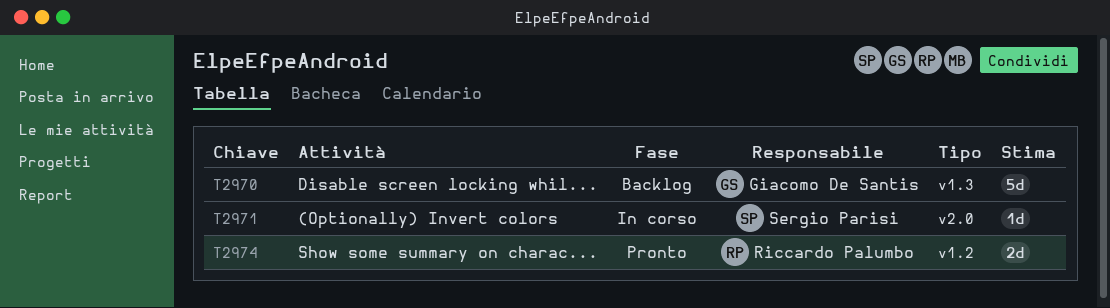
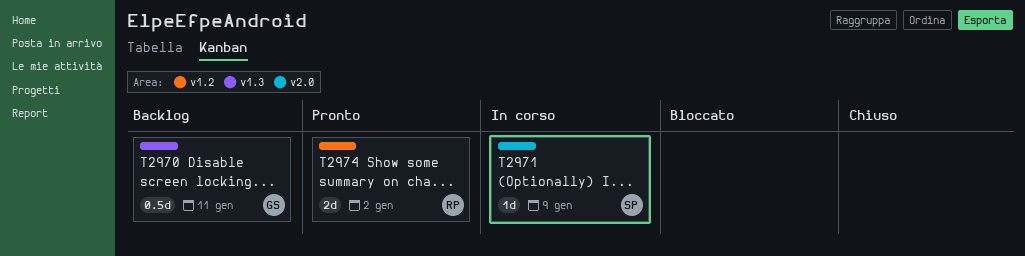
T2970, estimate: 5d -> 0.5d

